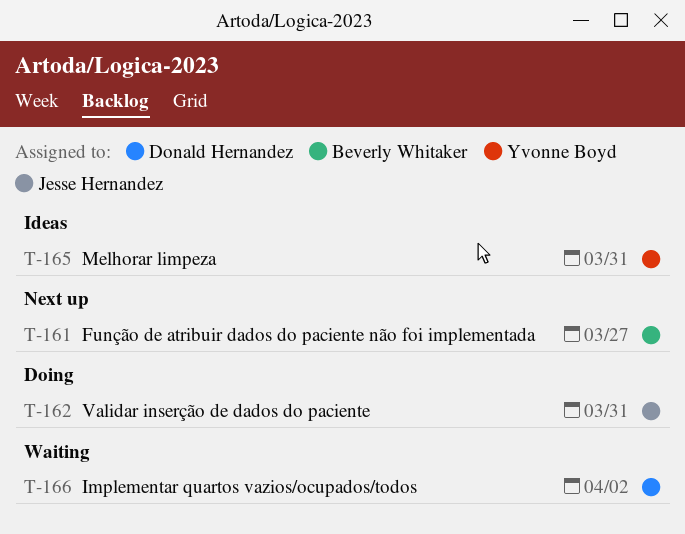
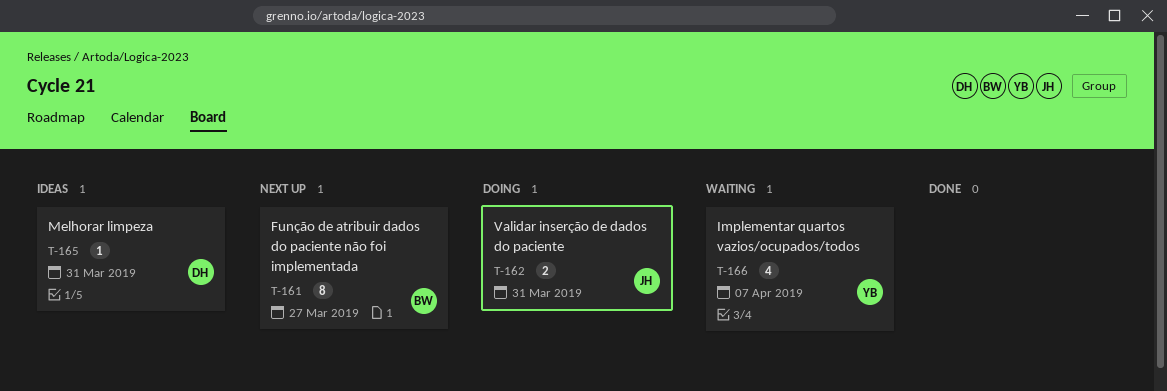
T-165, owner: Yvonne Boyd -> Donald Hernandez
T-166, owner: Donald Hernandez -> Yvonne Boyd
T-166, due: Apr 2 -> Apr 7

